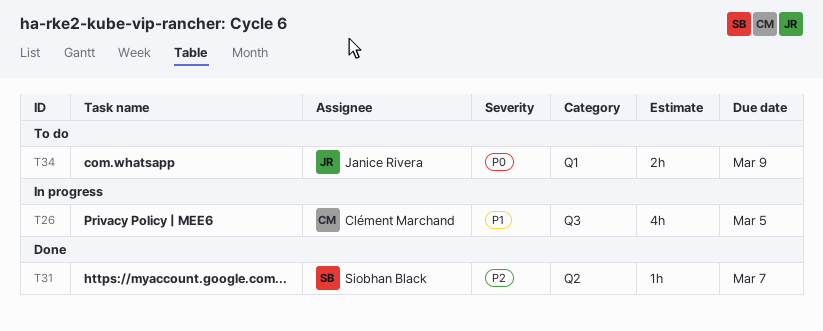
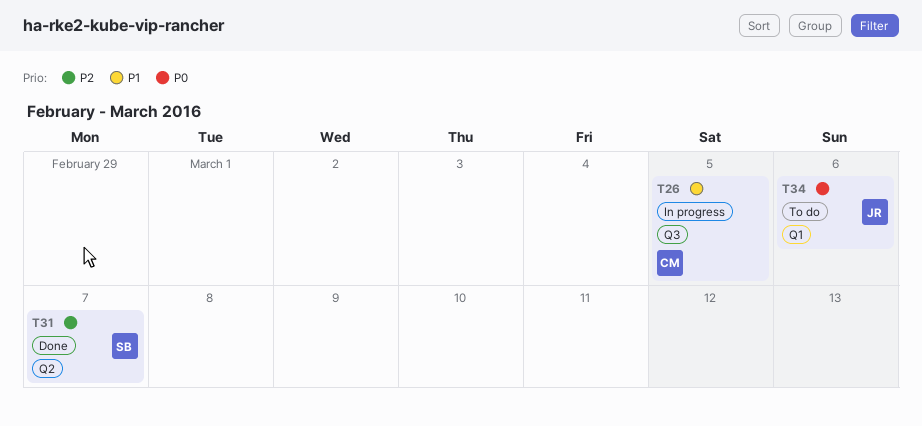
T34, due: Mar 9 -> Mar 6

